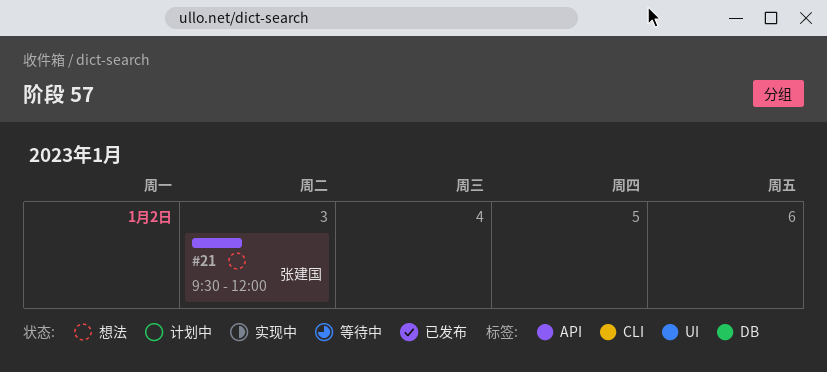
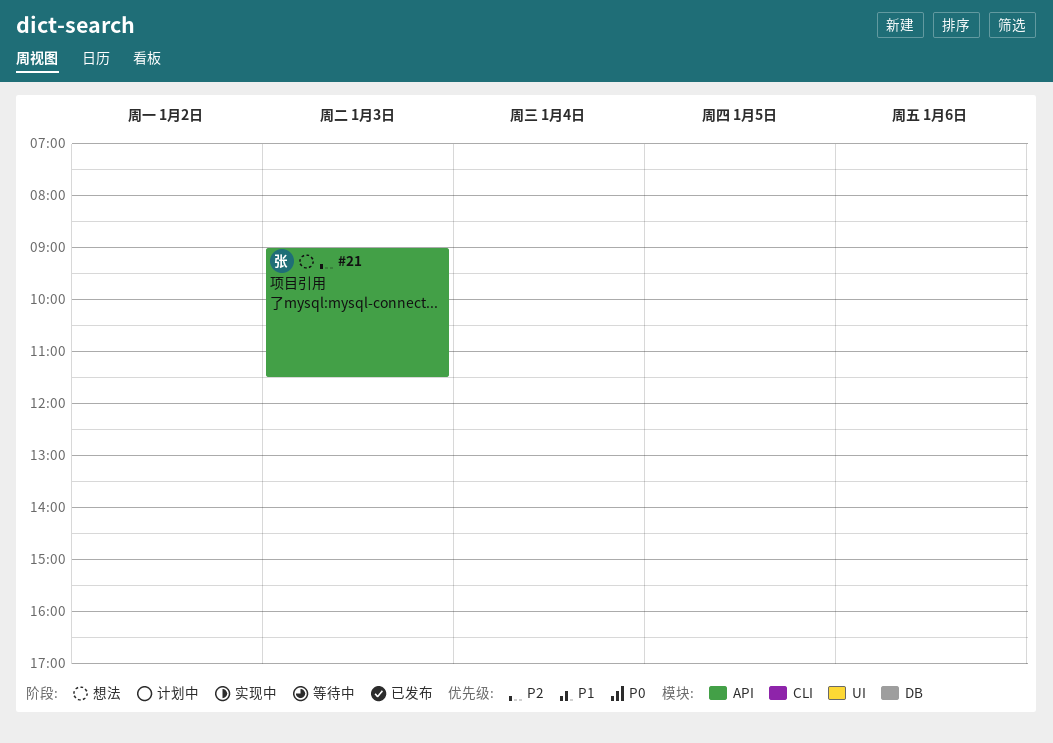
#21, begins: 09:30 -> 09:00
#21, ends: 12:00 -> 11:30

